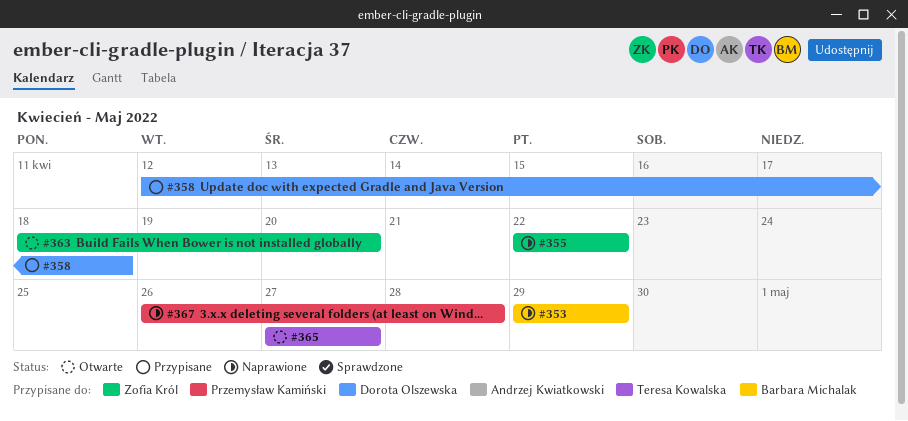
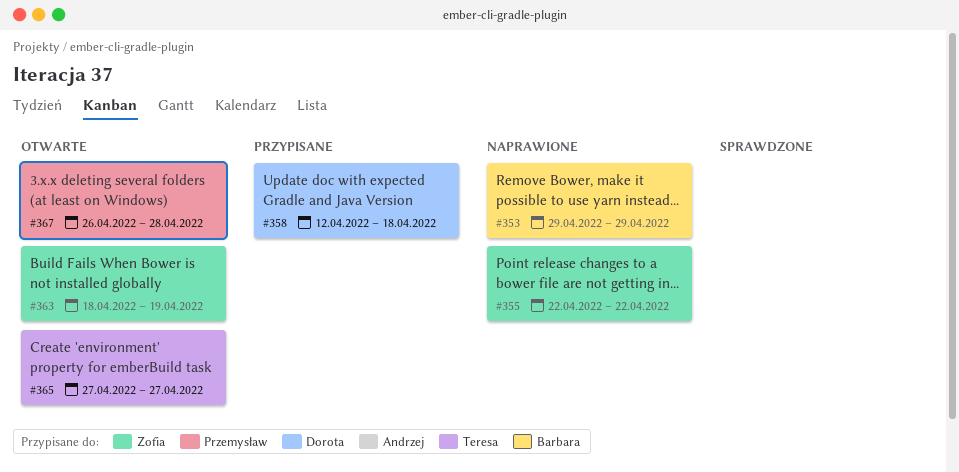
#363, due: Apr 20 -> Apr 19
#367, status: Naprawione -> Otwarte

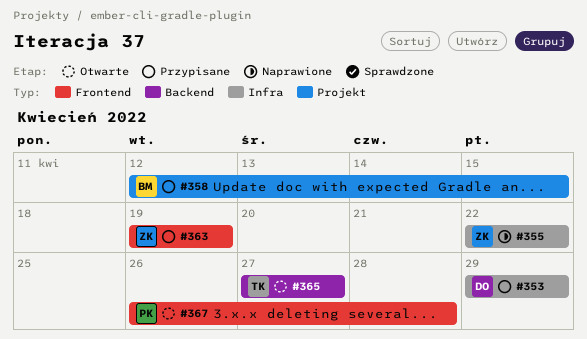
#353, status: Naprawione -> Przypisane
#353, owner: Barbara -> Dorota
#358, owner: Dorota -> Barbara
#358, due: Apr 18 -> Apr 15
#363, status: Otwarte -> Przypisane
#363, start: Apr 18 -> Apr 19

